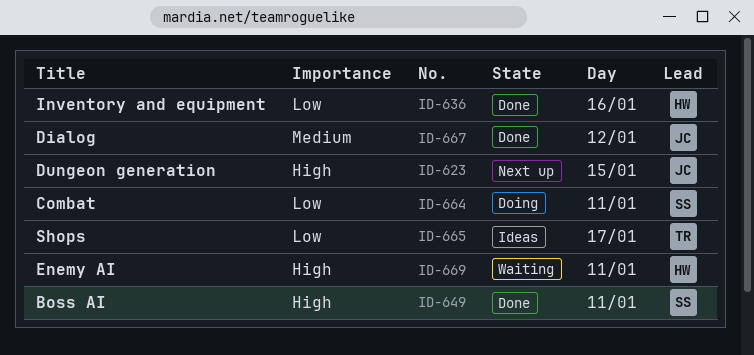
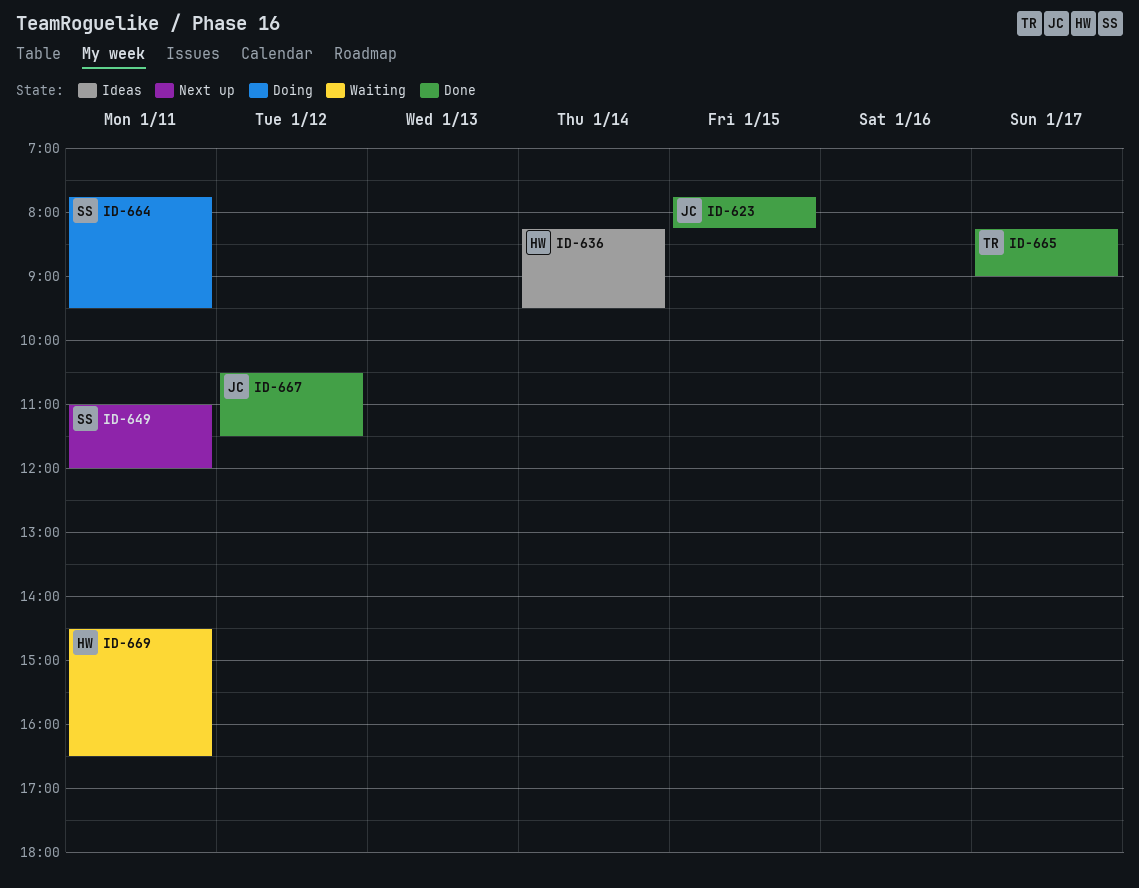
ID-623, status: Next up -> Done
ID-636, status: Done -> Ideas
ID-636, day: Jan 16 -> Jan 14
ID-649, status: Done -> Next up
ID-665, status: Ideas -> Done

